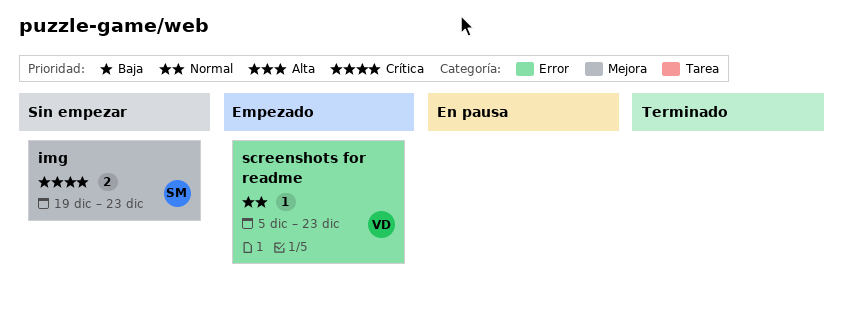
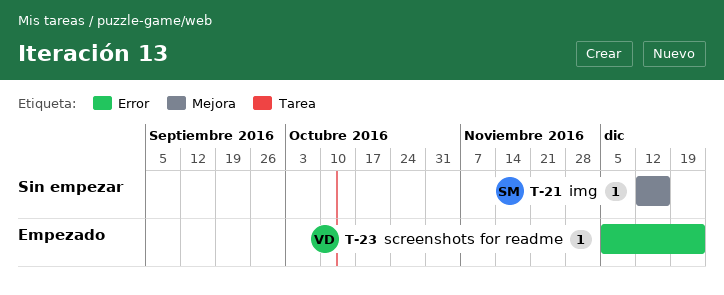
img, estimate: 2 -> 1
img, start: Dec 19 -> Dec 12
img, due: Dec 23 -> Dec 16

